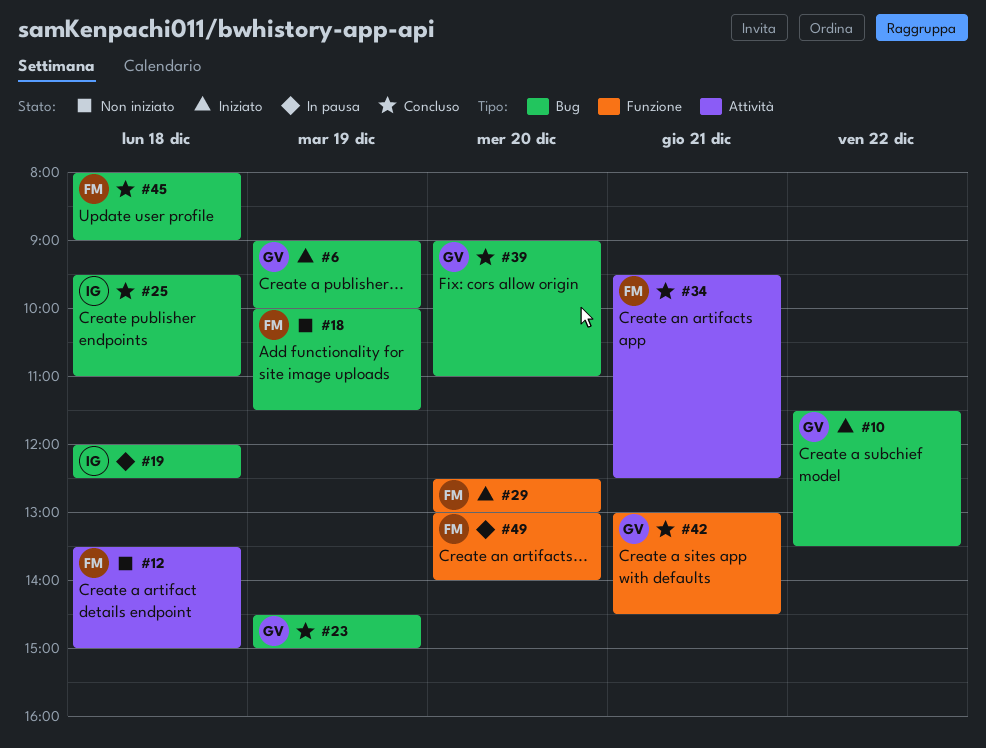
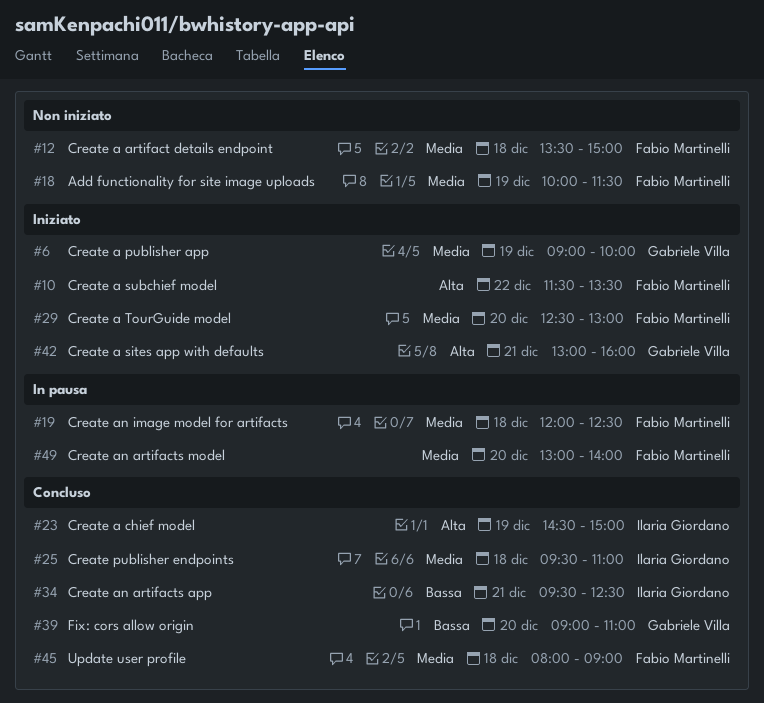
#10, owner: Gabriele Villa -> Fabio Martinelli
#19, owner: Ilaria Giordano -> Fabio Martinelli
#23, owner: Gabriele Villa -> Ilaria Giordano
#34, owner: Fabio Martinelli -> Ilaria Giordano
#42, status: Concluso -> Iniziato
#42, ends: 14:30 -> 16:00

